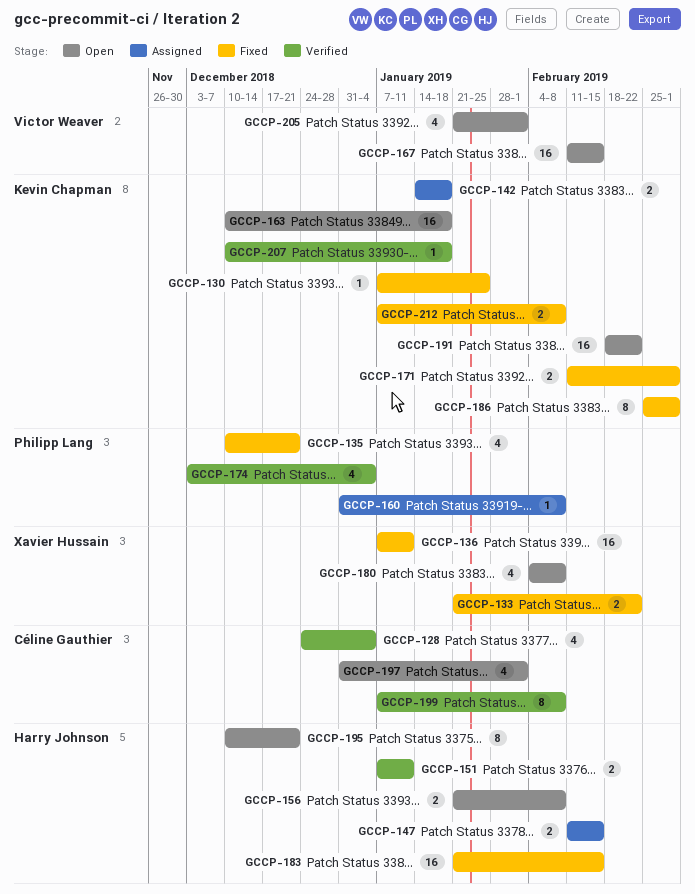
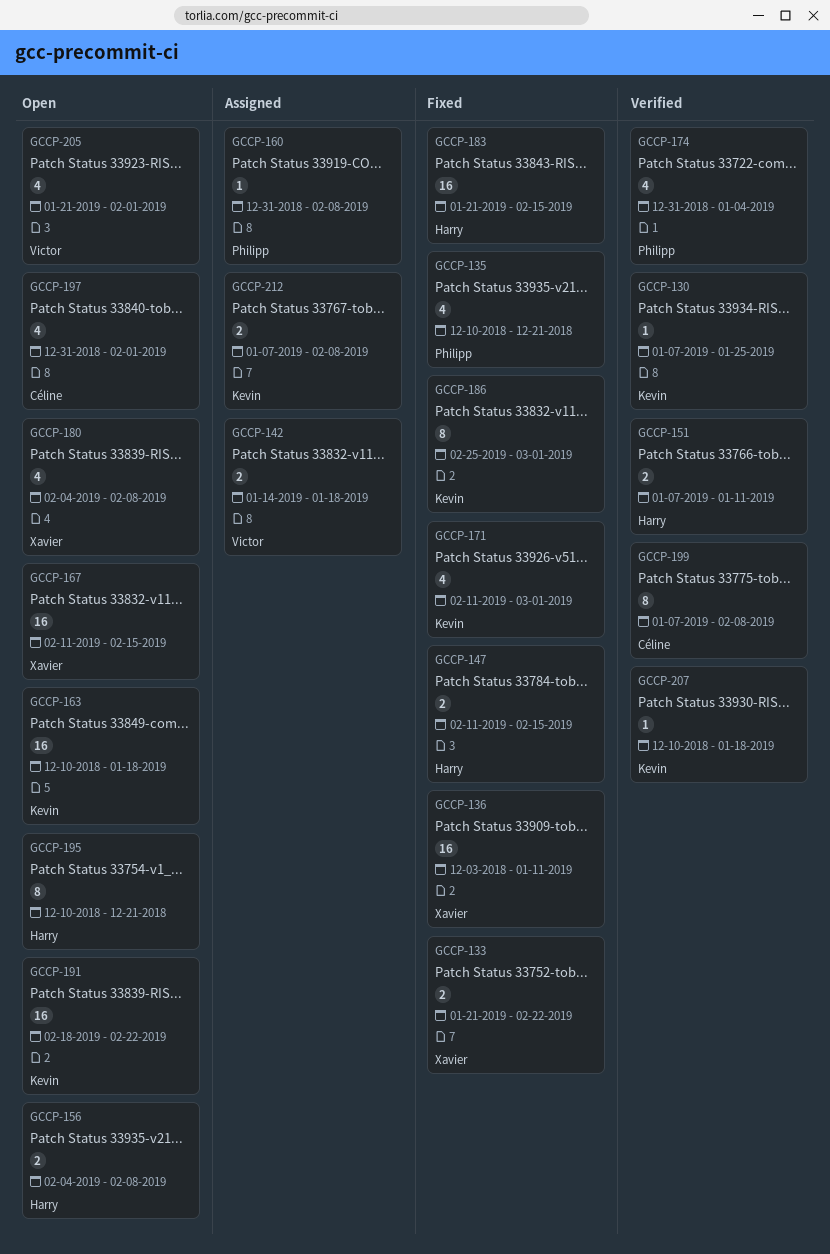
GCCP-128: present -> none
GCCP-130, status: Fixed -> Verified
GCCP-136, start: Jan 7 -> Dec 3
GCCP-142, owner: Kevin Chapman -> Victor Weaver
GCCP-147, status: Assigned -> Fixed
GCCP-156, start: Jan 21 -> Feb 4
GCCP-167, owner: Victor Weaver -> Xavier Hussain
GCCP-171, estimate: 2 -> 4
GCCP-174, start: Dec 3 -> Dec 31
GCCP-212, status: Fixed -> Assigned

